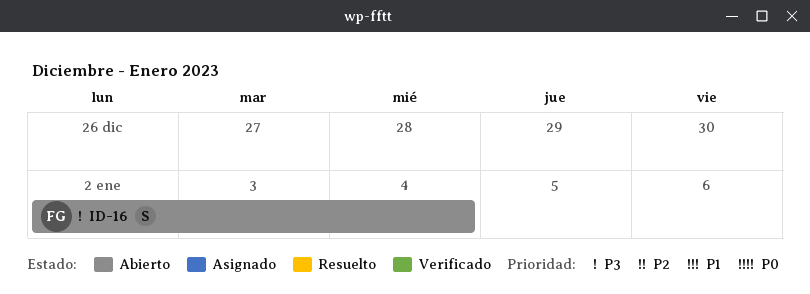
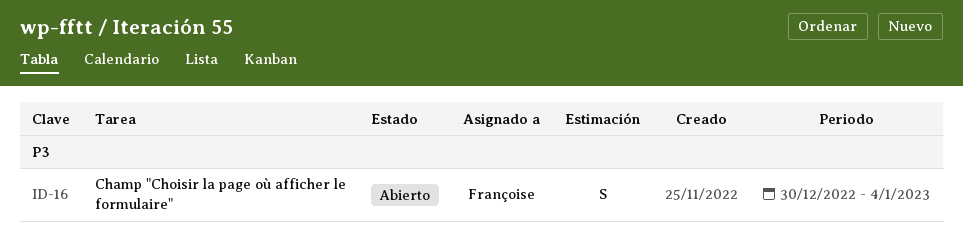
ID-16, start: Jan 2 -> Dec 30

